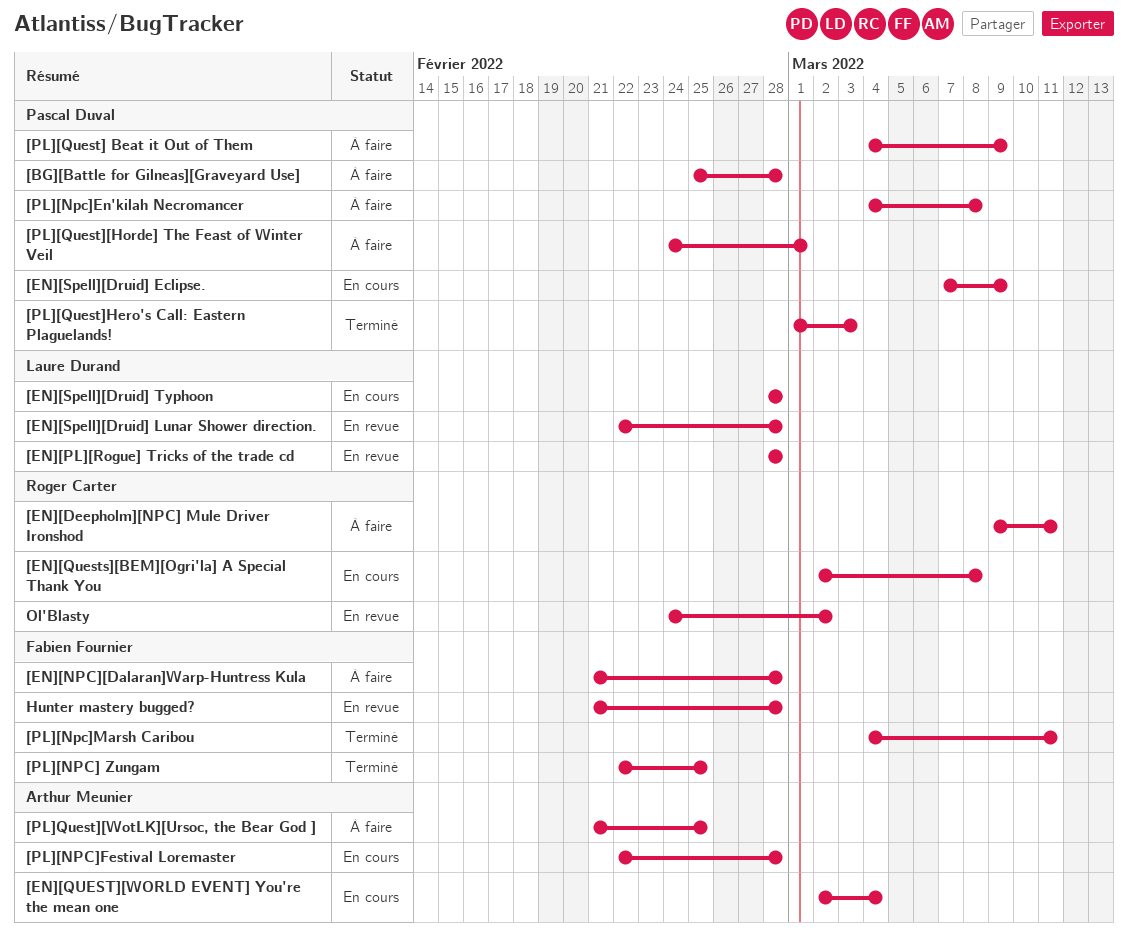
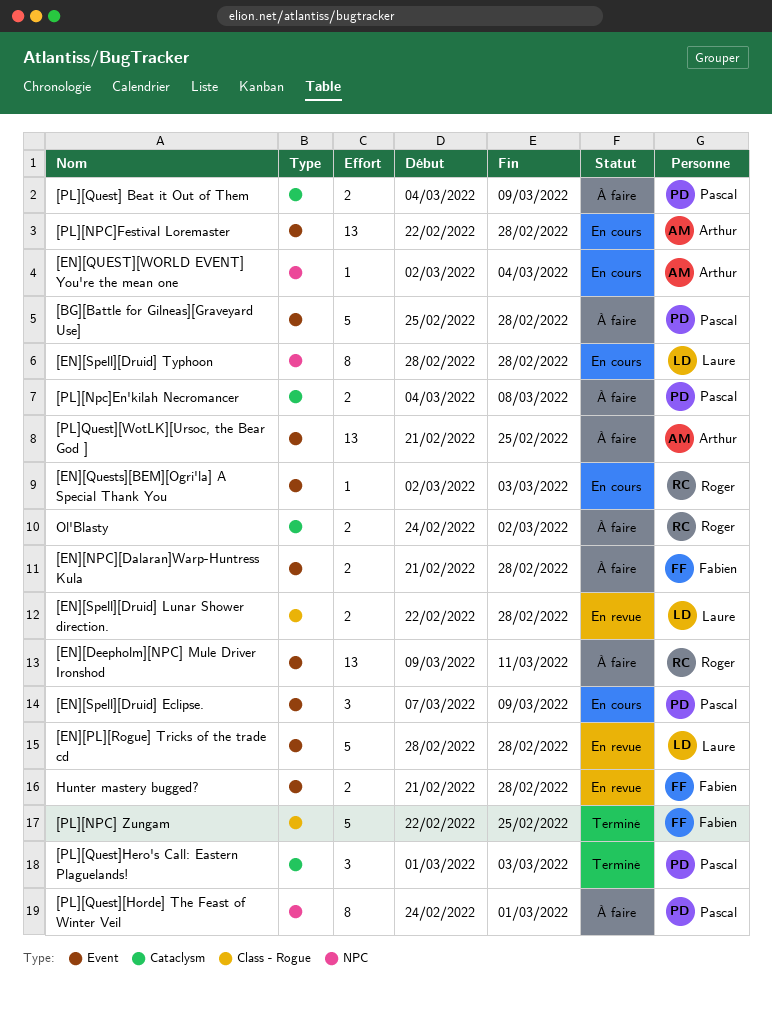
[EN][Quests][BEM][Ogri'la] A Special Thank You, due: Mar 8 -> Mar 3
[PL][Npc]Marsh Caribou: present -> none
Ol'Blasty, status: En revue -> À faire

